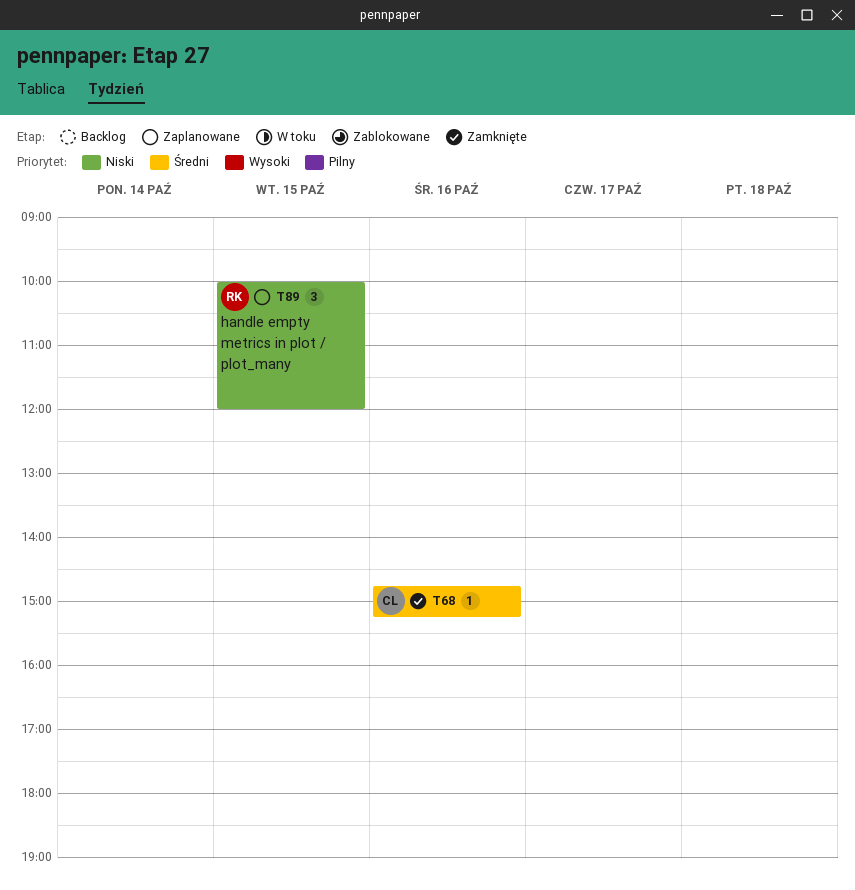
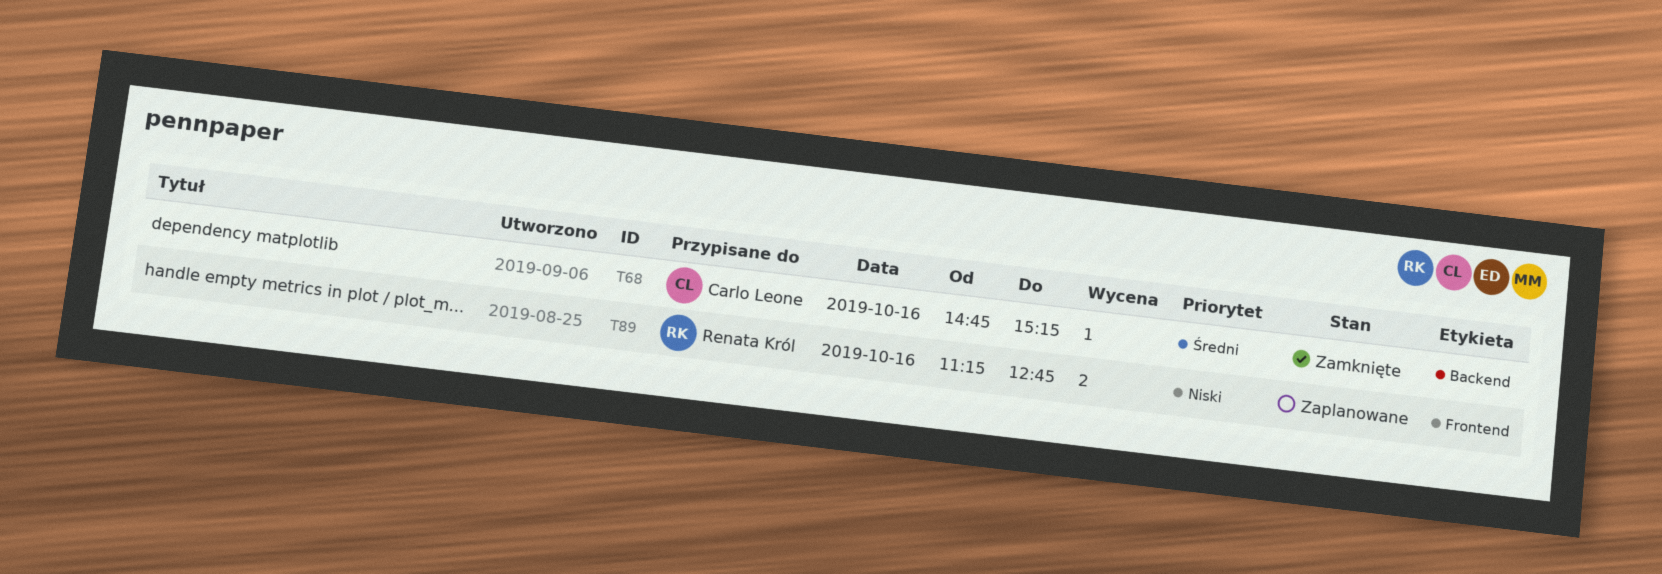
T89, estimate: 3 -> 2
T89, day: Oct 15 -> Oct 16
T89, begins: 10:00 -> 11:15
T89, ends: 12:00 -> 12:45

